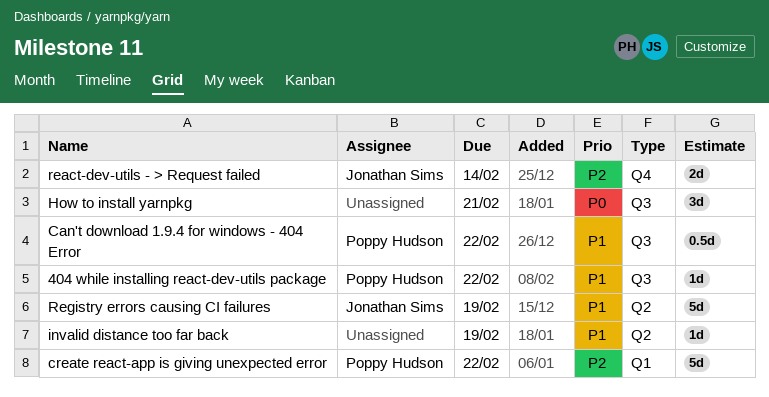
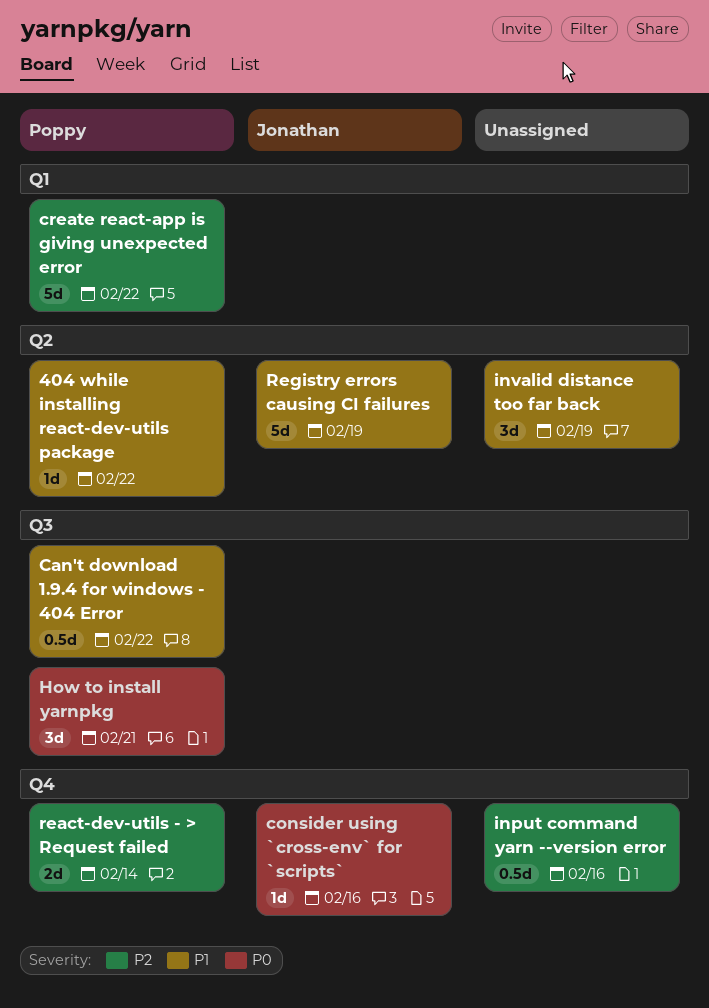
404 while installing react-dev-utils package, label: Q3 -> Q2
consider using `cross-env` for `scripts`: none -> present
How to install yarnpkg, owner: none -> Poppy Hudson
input command yarn --version error: none -> present
invalid distance too far back, estimate: 1d -> 3d
react-dev-utils - > Request failed, owner: Jonathan Sims -> Poppy Hudson

